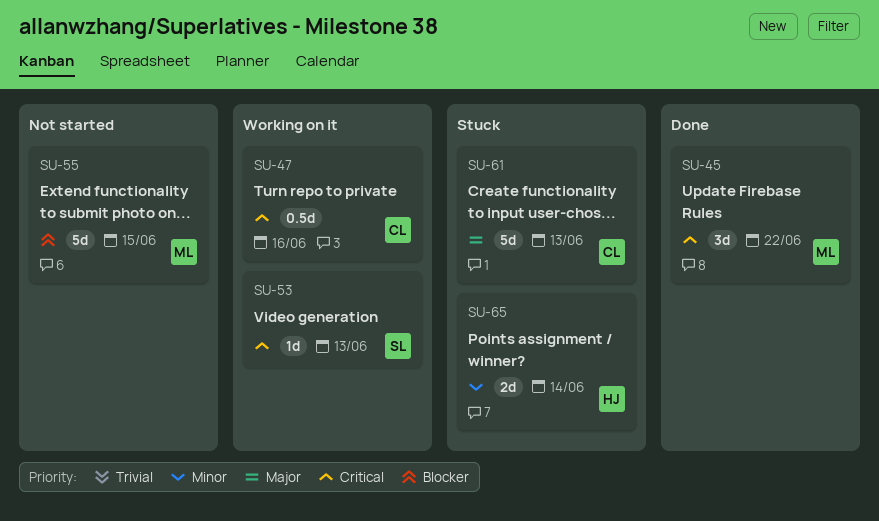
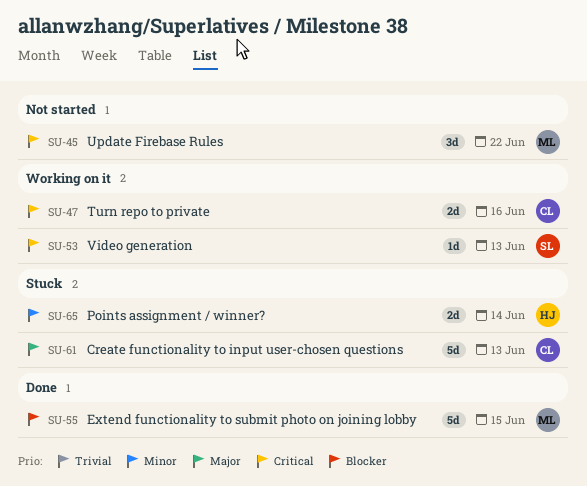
SU-45, status: Done -> Not started
SU-47, estimate: 0.5d -> 2d
SU-55, status: Not started -> Done

